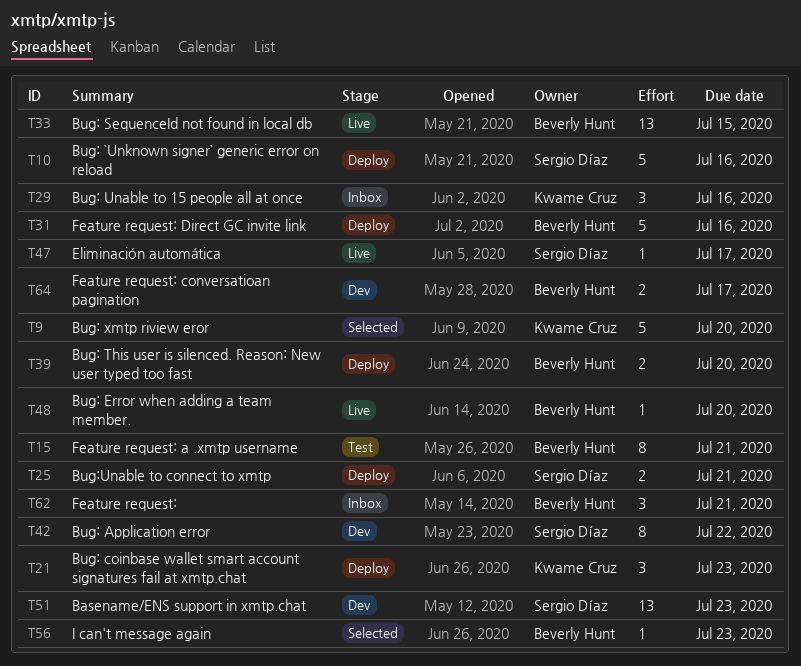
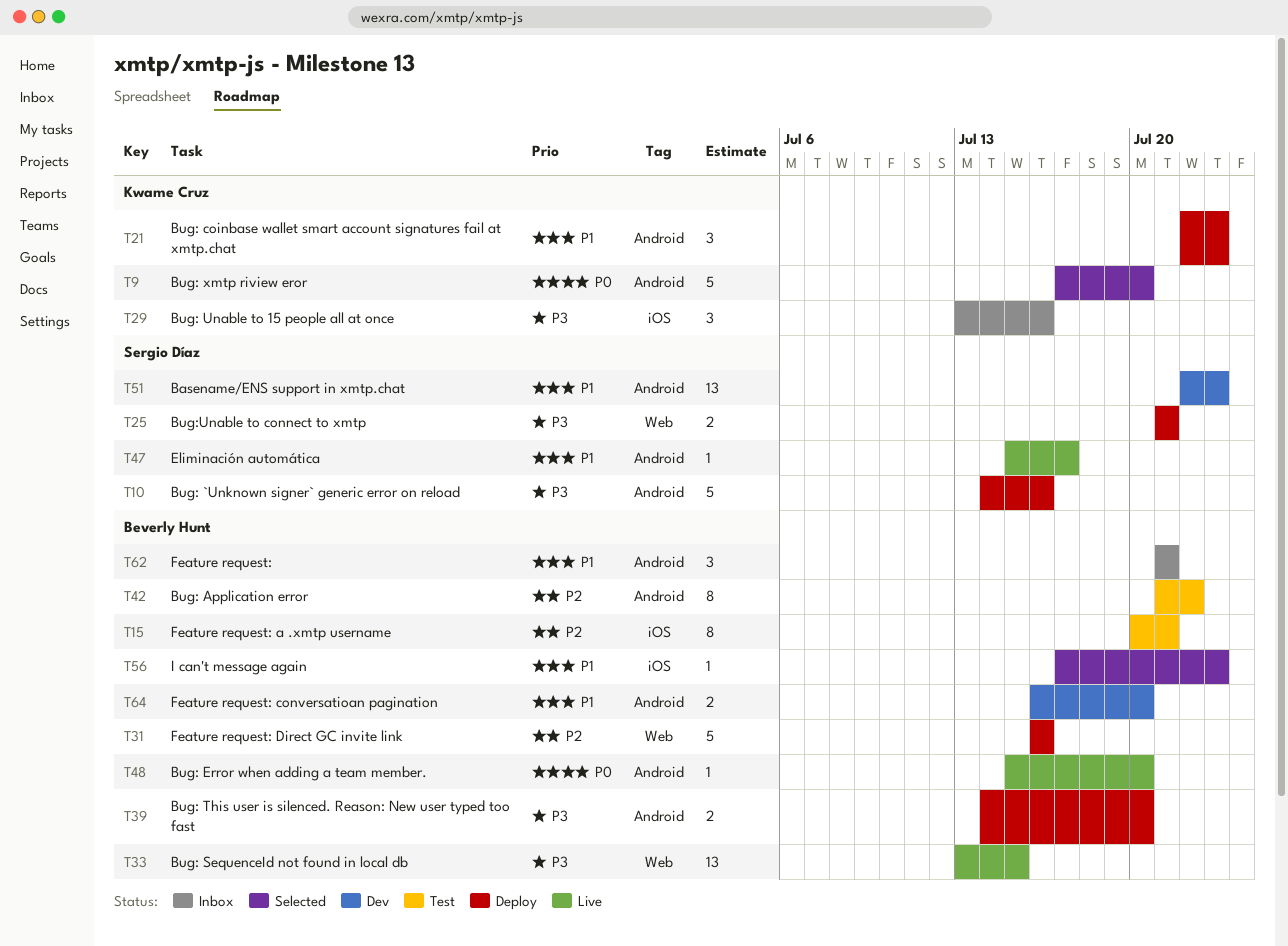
T42, status: Dev -> Test
T42, owner: Sergio Díaz -> Beverly Hunt
T64, due: Jul 17 -> Jul 20

